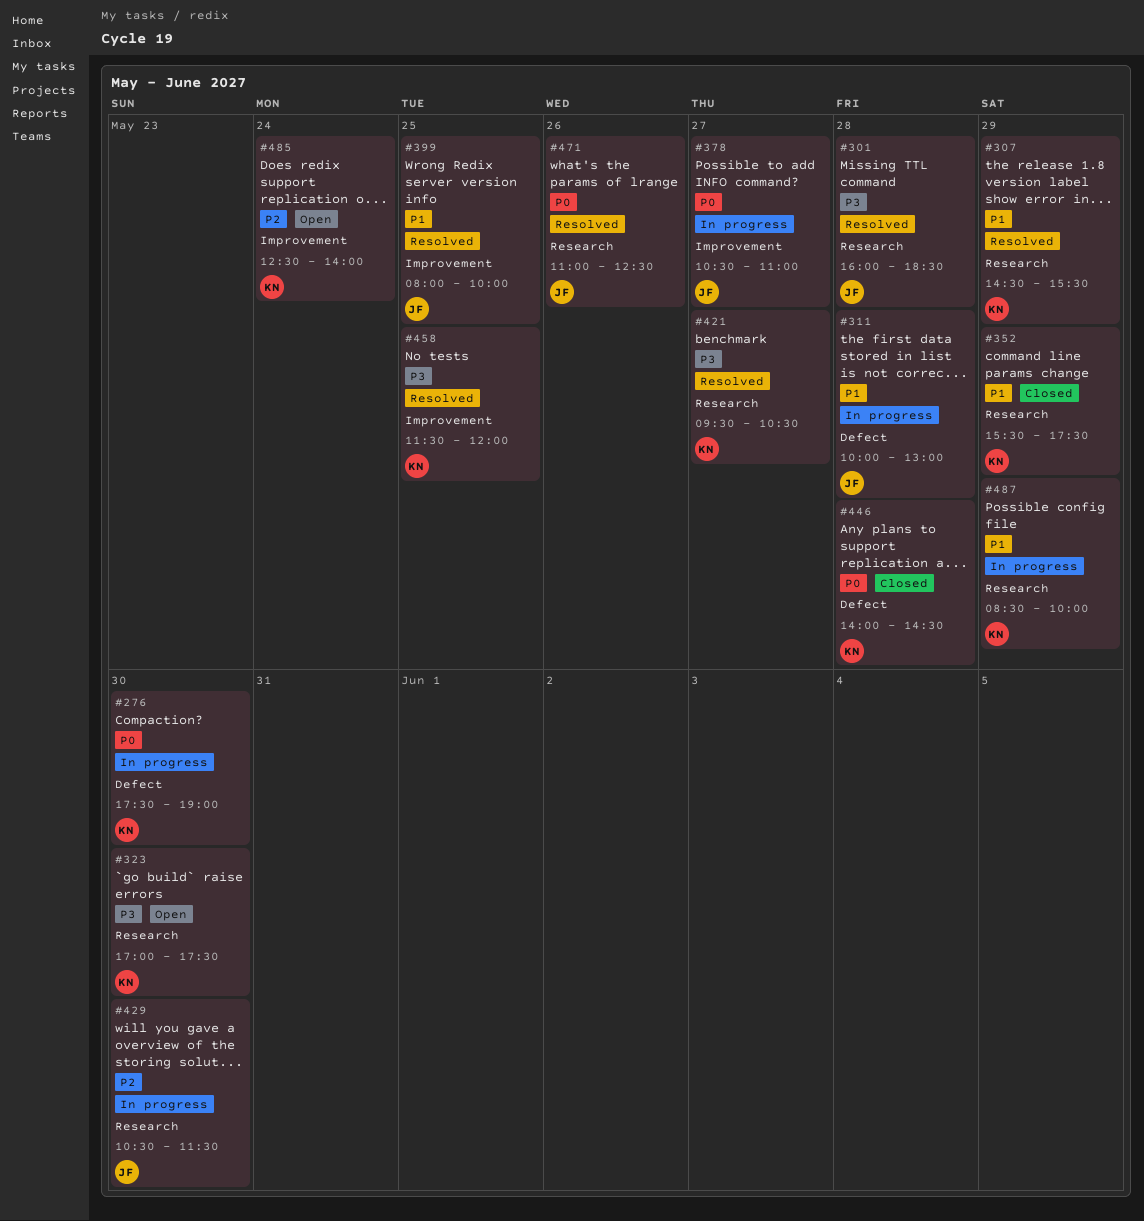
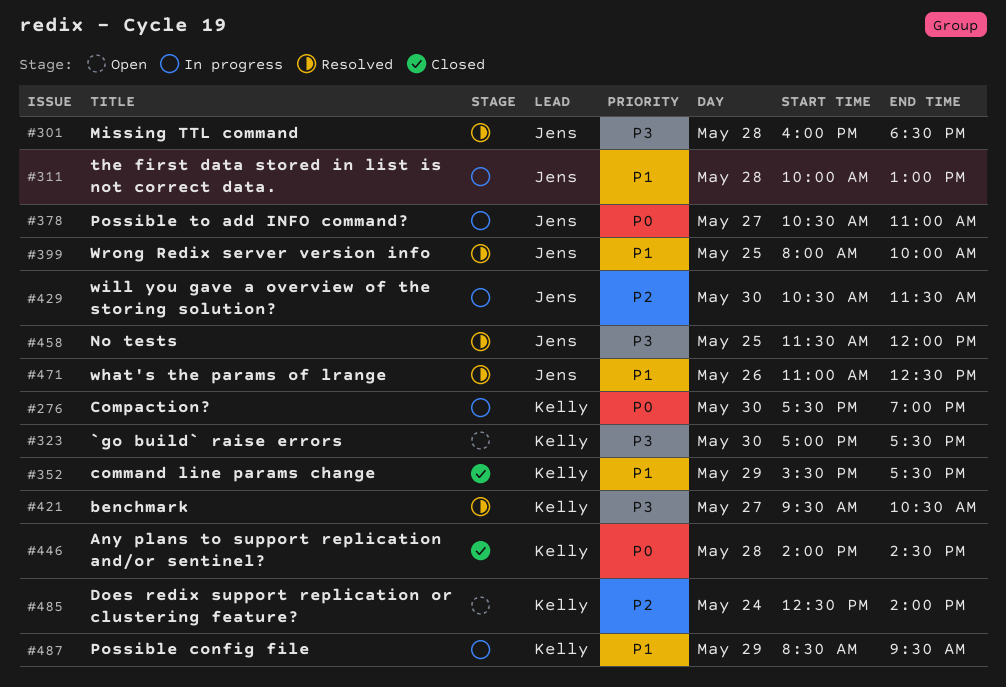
#307: present -> none
#458, owner: Kelly -> Jens
#471, priority: P0 -> P1
#487, ends: 10:00 -> 09:30

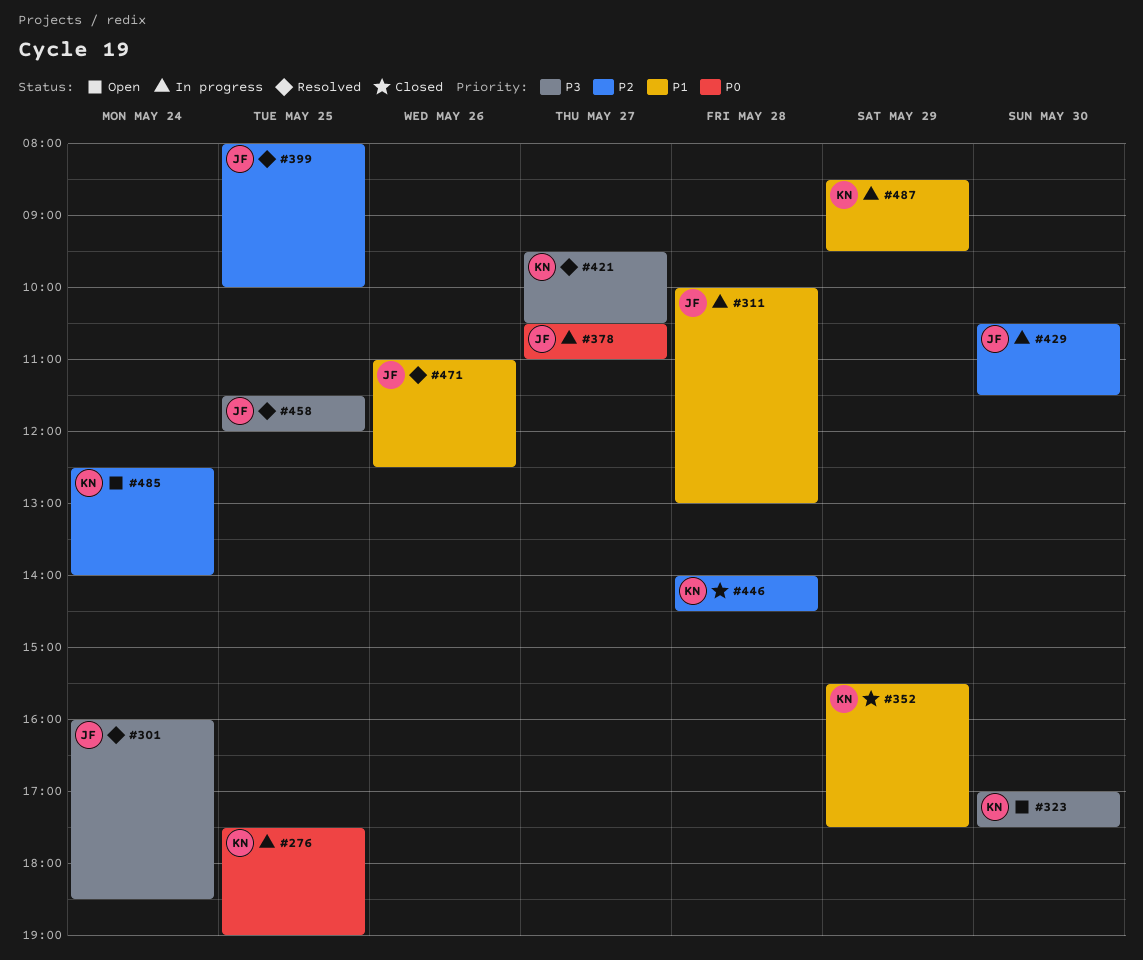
#276, day: May 30 -> May 25
#301, day: May 28 -> May 24
#399, priority: P1 -> P2
#446, priority: P0 -> P2

